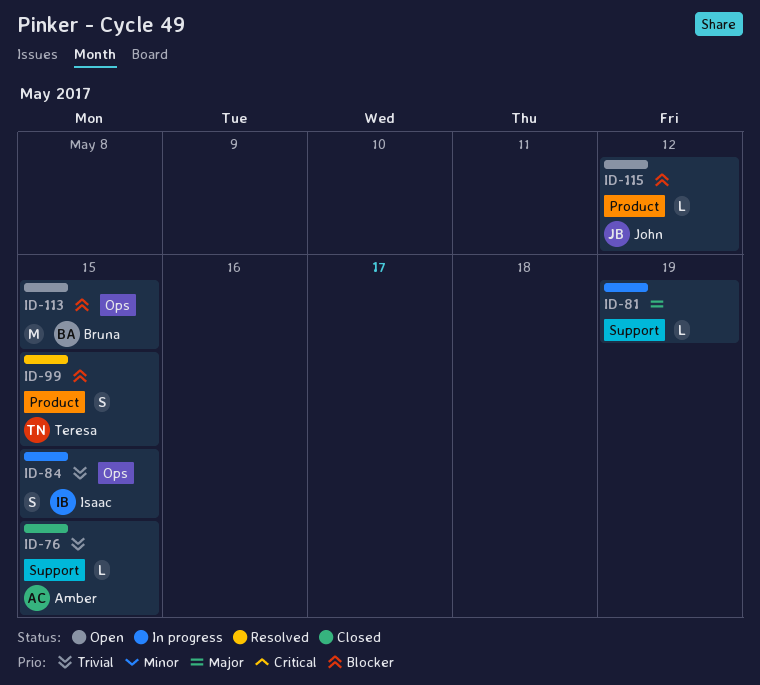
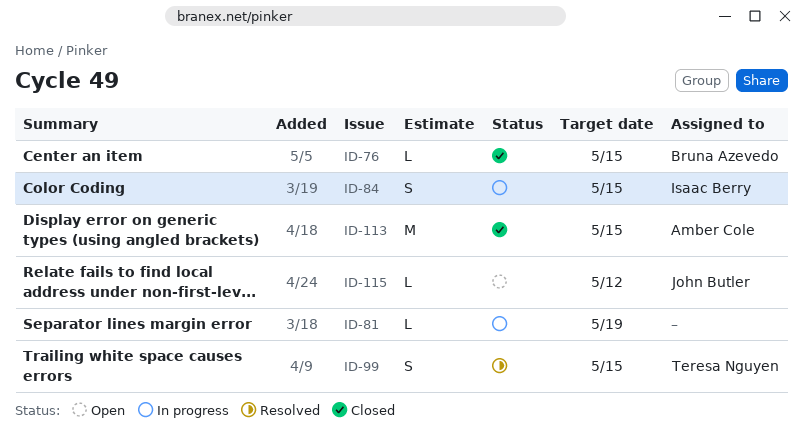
ID-76, owner: Amber Cole -> Bruna Azevedo
ID-113, status: Open -> Closed
ID-113, owner: Bruna Azevedo -> Amber Cole

